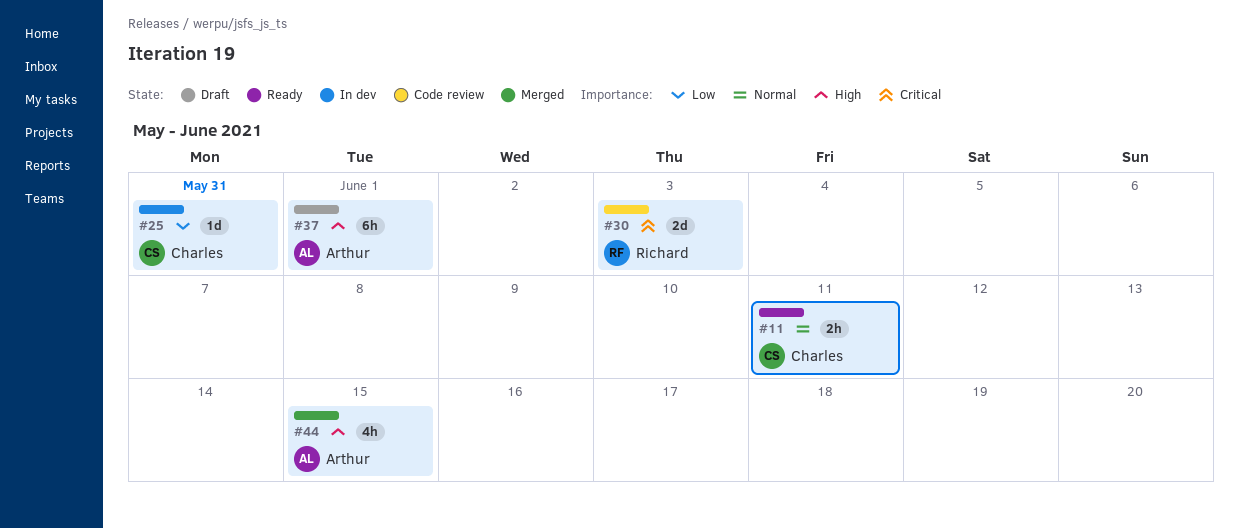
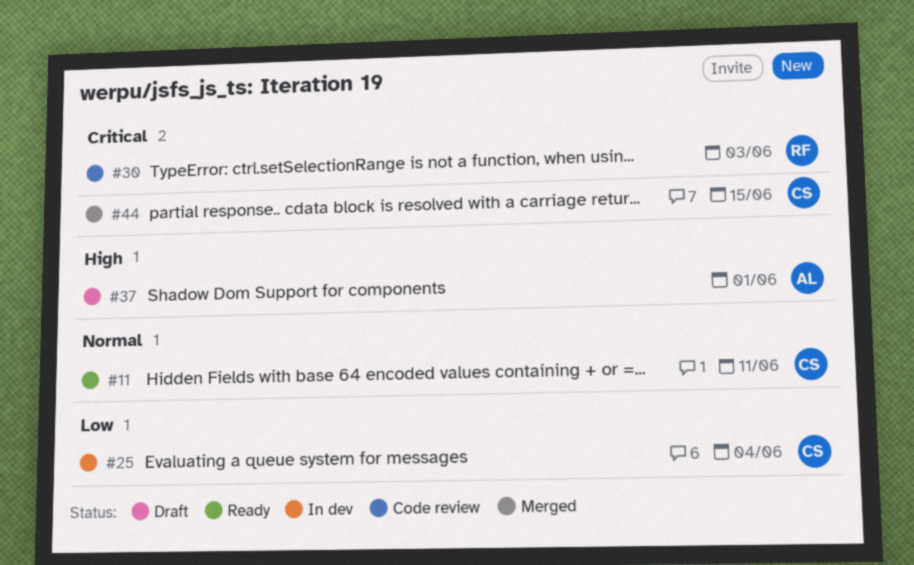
#25, due: May 31 -> Jun 4
#44, owner: Arthur -> Charles
#44, priority: High -> Critical

